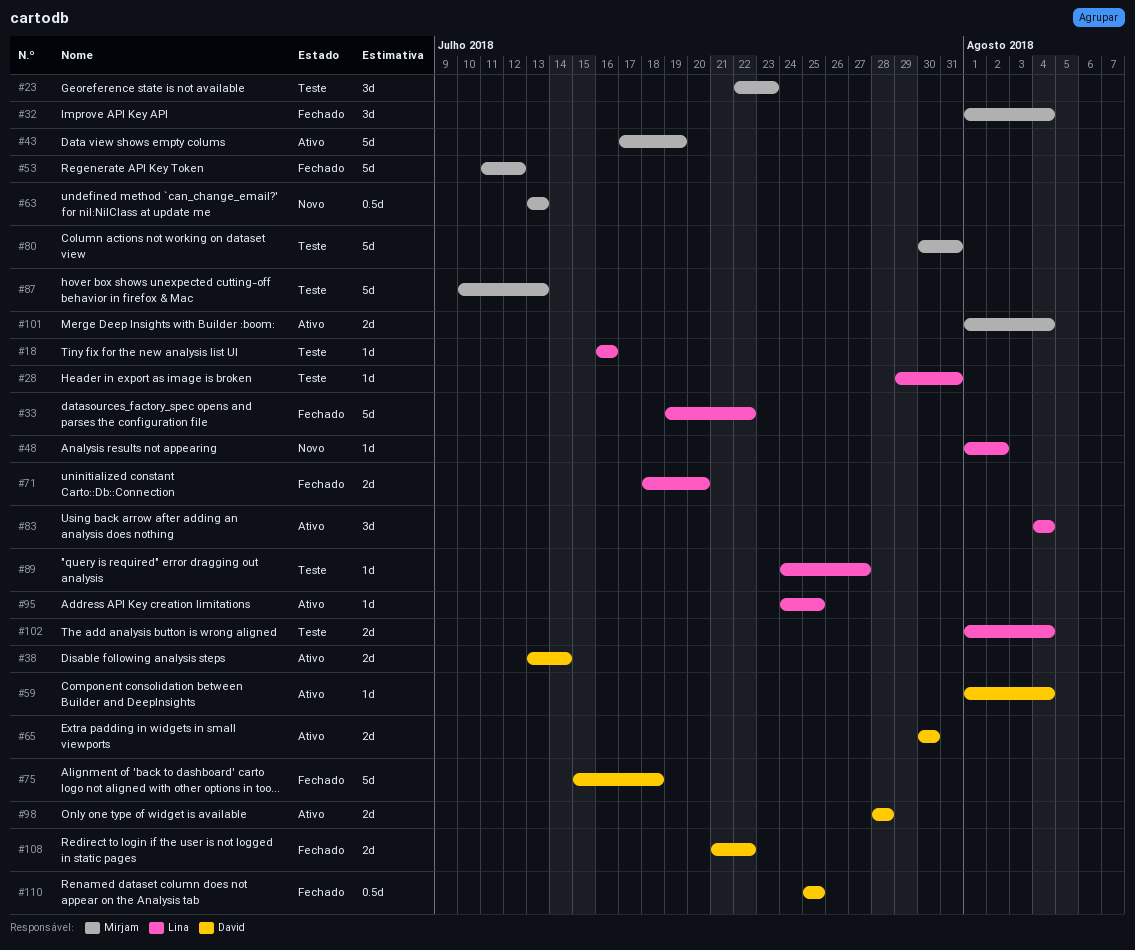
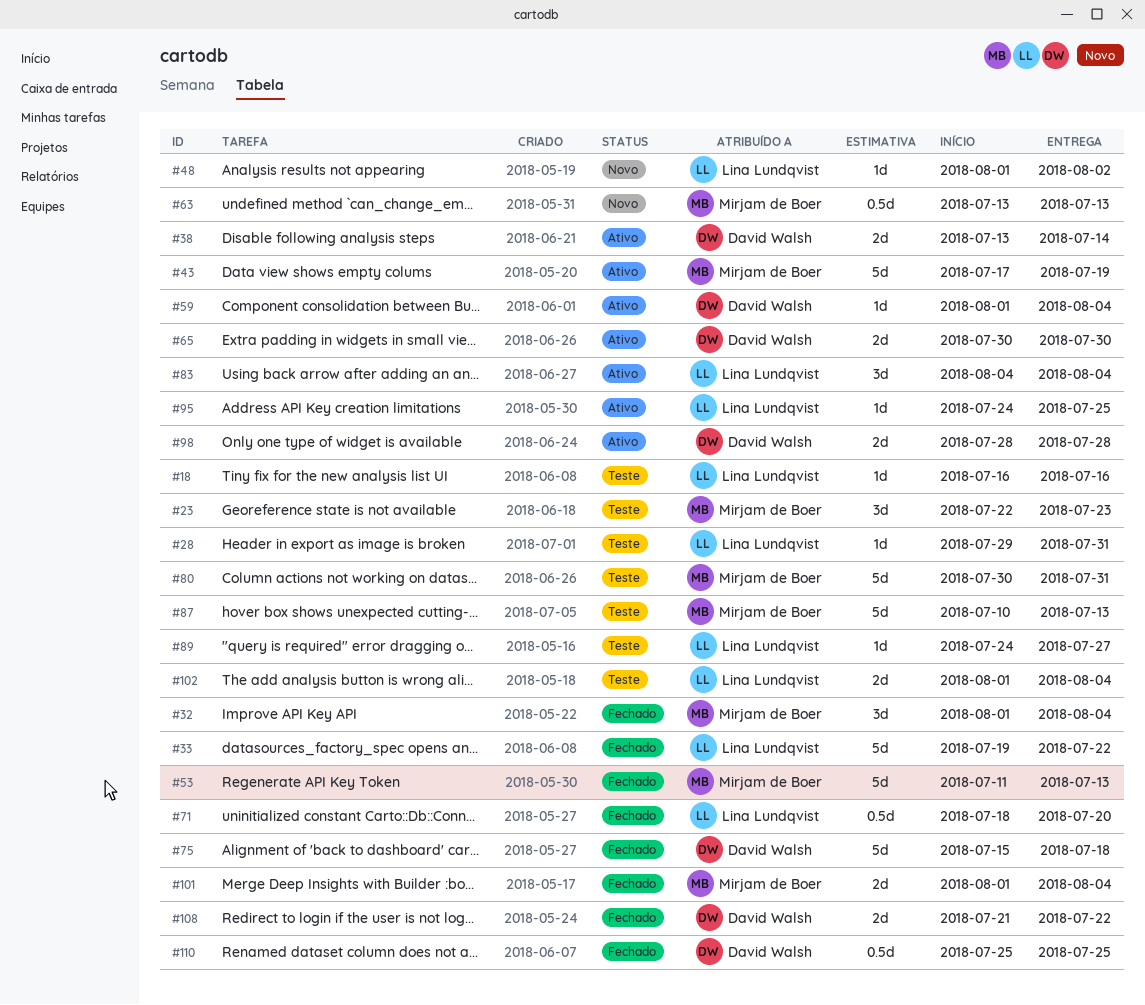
#53, due: Jul 12 -> Jul 13
#71, estimate: 2d -> 0.5d
#101, status: Ativo -> Fechado

